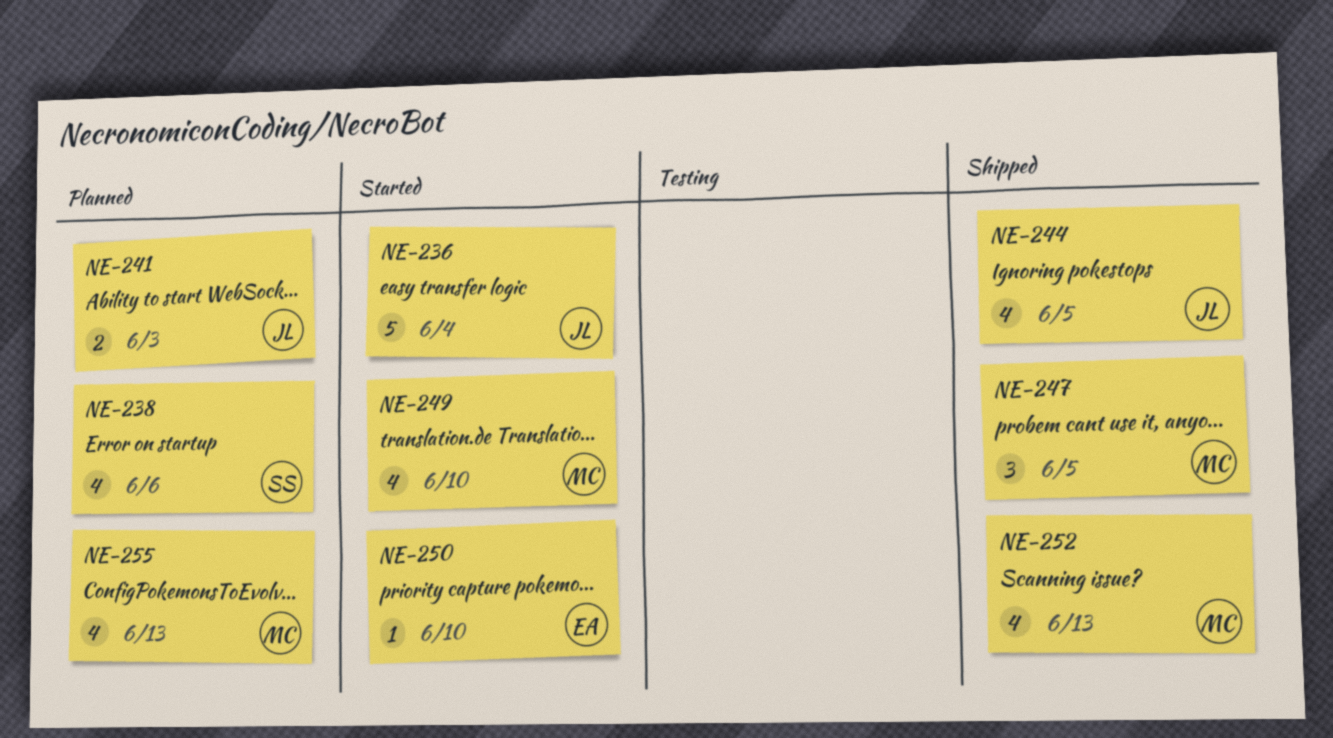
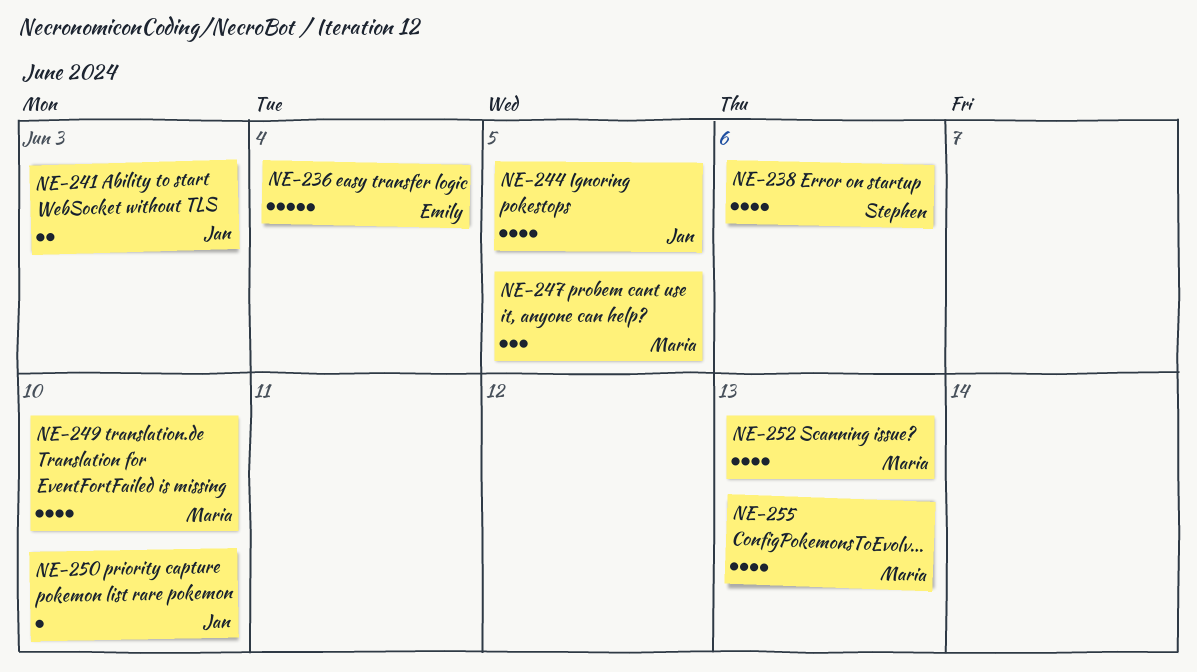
NE-236, owner: Jan -> Emily
NE-250, owner: Emily -> Jan

